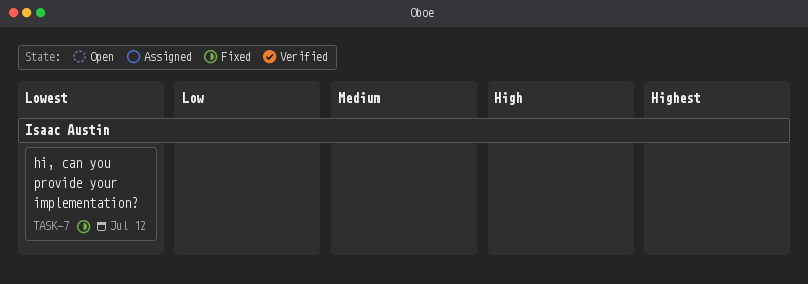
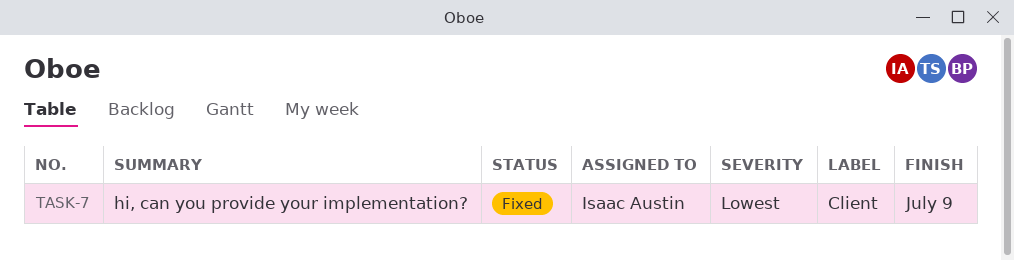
TASK-7, due: Jul 12 -> Jul 9

